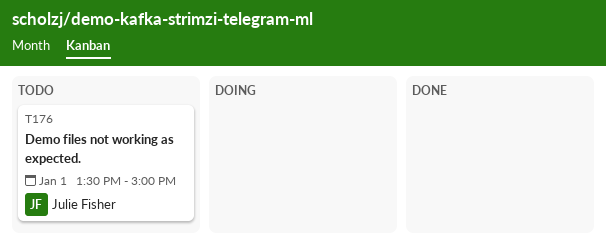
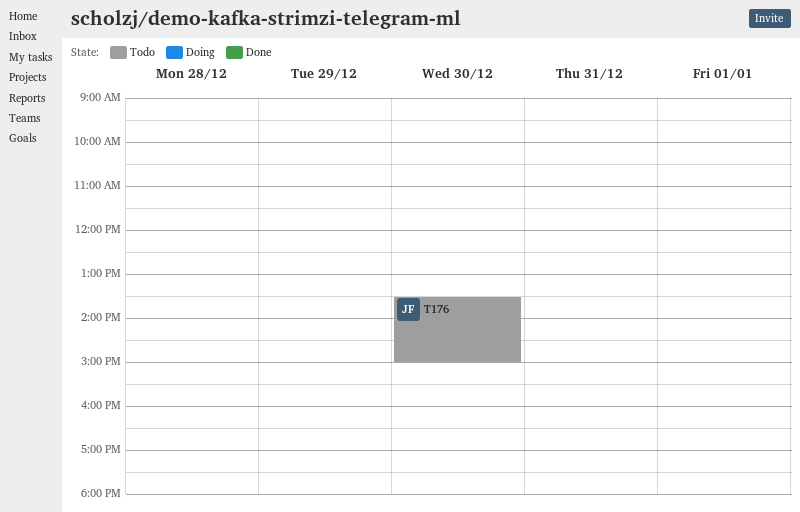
T176, day: Jan 1 -> Dec 30

